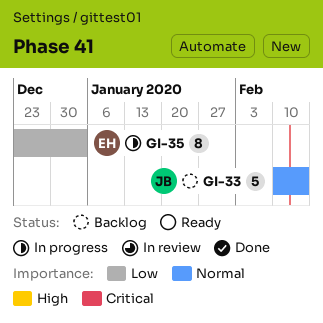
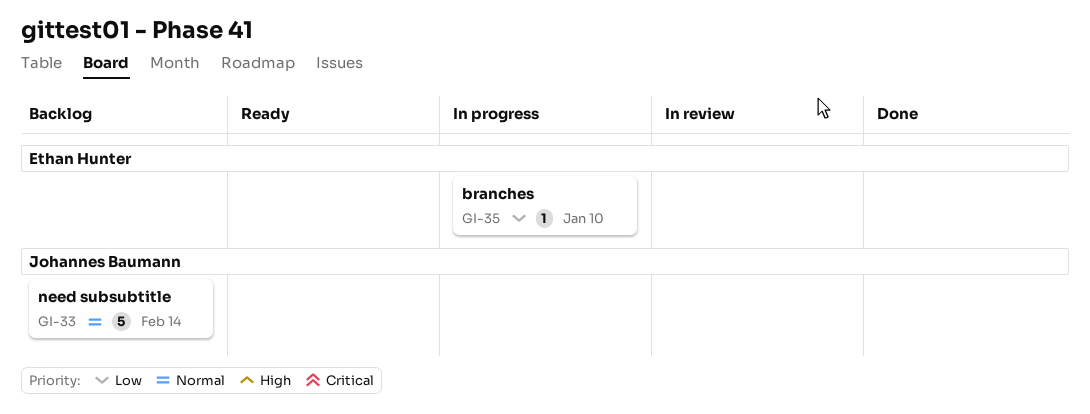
GI-35, estimate: 8 -> 1
GI-35, due: Jan 3 -> Jan 10

